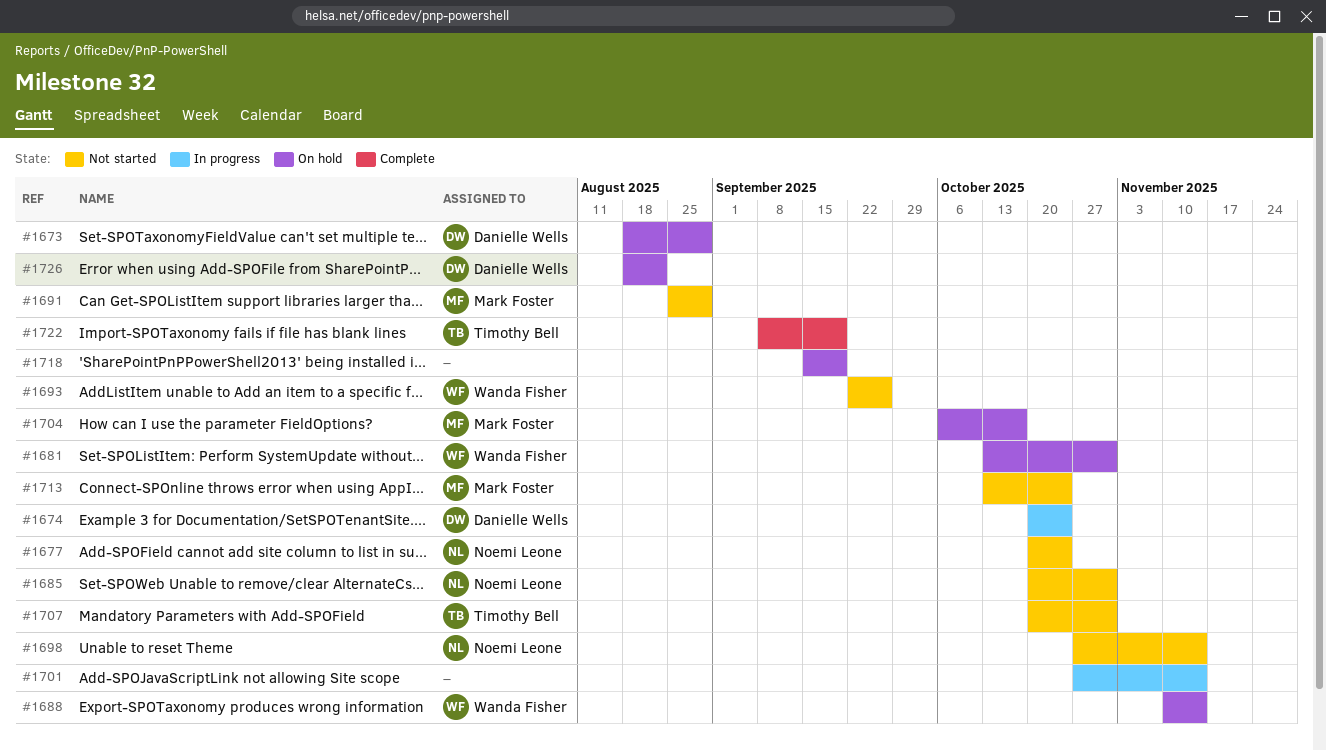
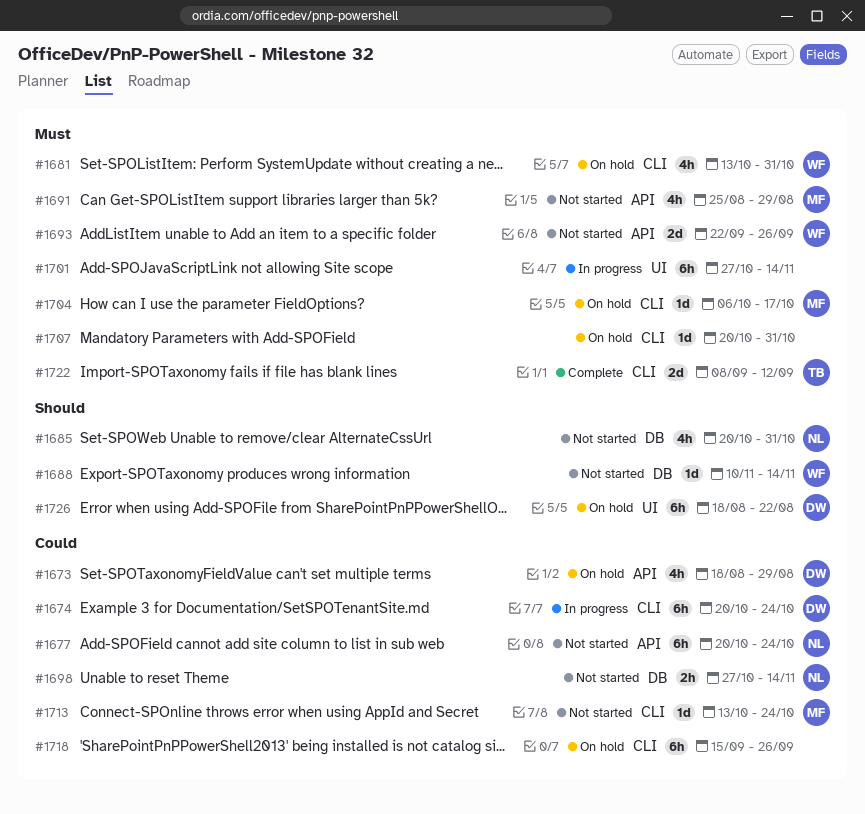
#1688, status: On hold -> Not started
#1707, status: Not started -> On hold
#1707, owner: Timothy Bell -> none
#1718, due: Sep 19 -> Sep 26
#1722, due: Sep 19 -> Sep 12

